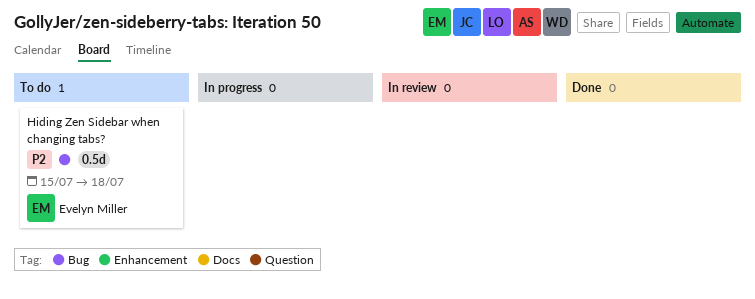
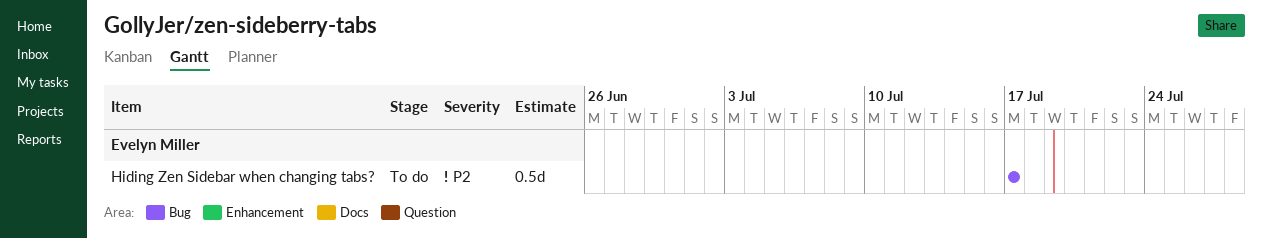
Hiding Zen Sidebar when changing tabs?, start: Jul 15 -> Jul 17
Hiding Zen Sidebar when changing tabs?, due: Jul 18 -> Jul 17

